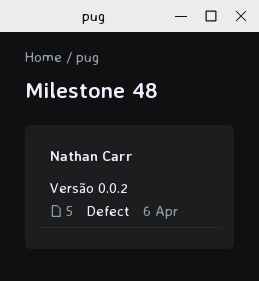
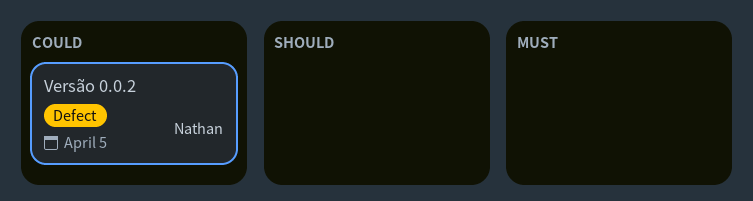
Versão 0.0.2, due: Apr 6 -> Apr 5

